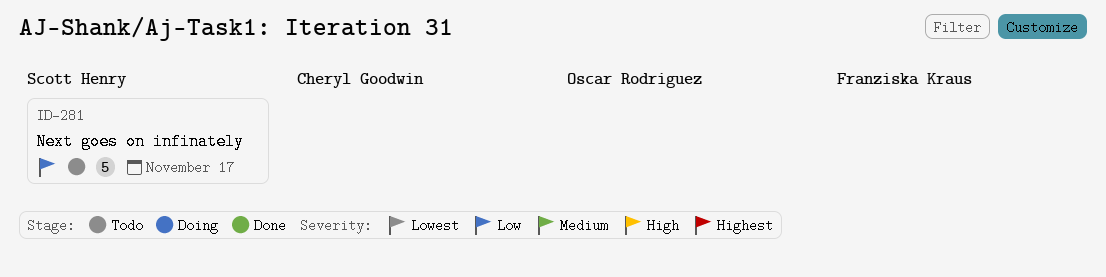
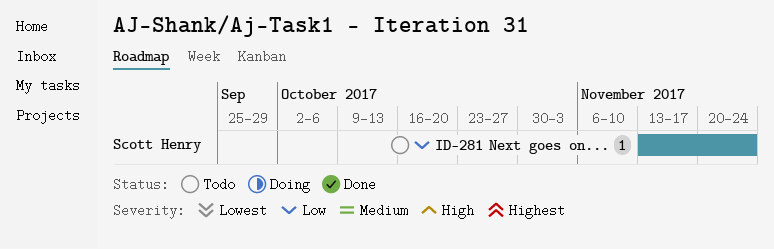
ID-281, estimate: 5 -> 1
ID-281, due: Nov 17 -> Nov 24

